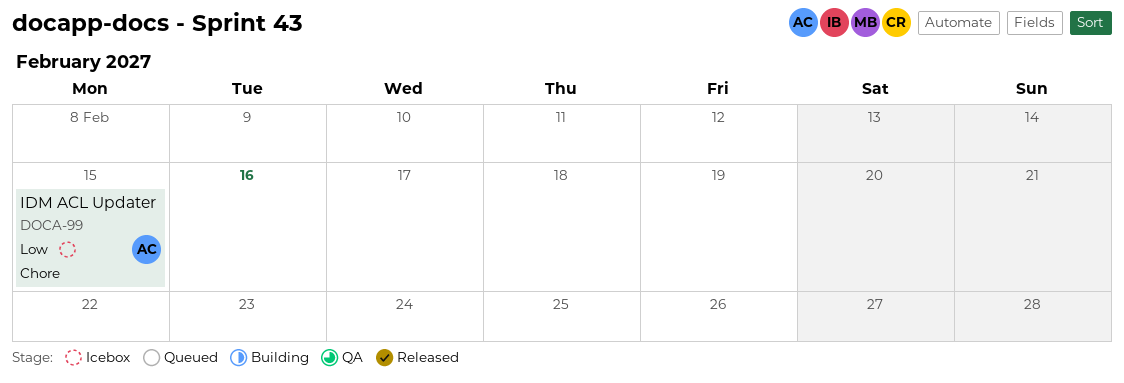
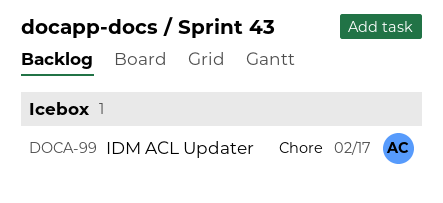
DOCA-99, due: Feb 15 -> Feb 17

